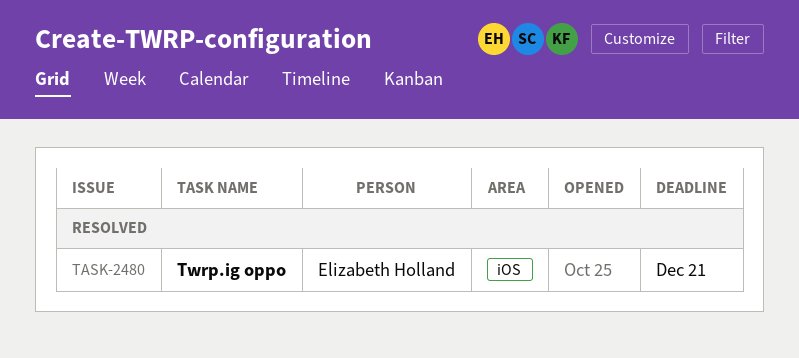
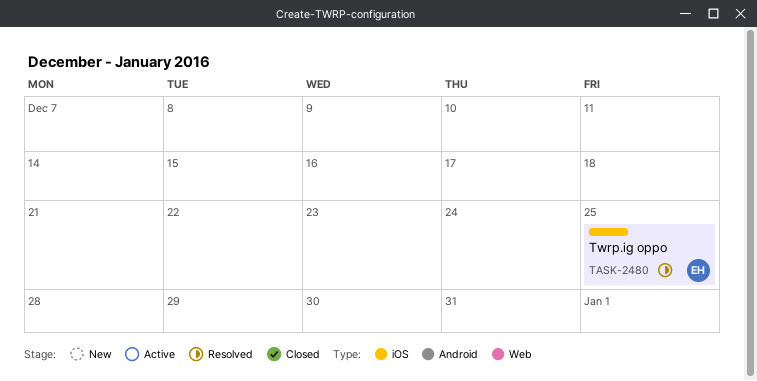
TASK-2480, due: Dec 21 -> Dec 25

